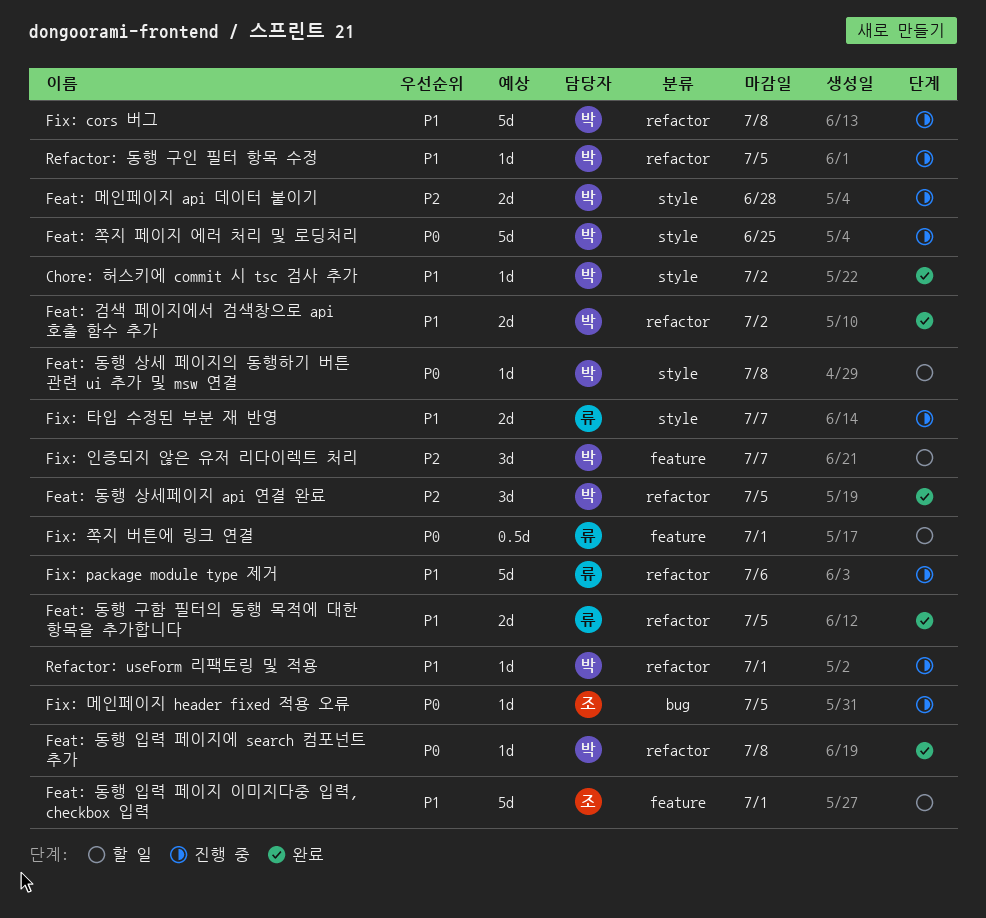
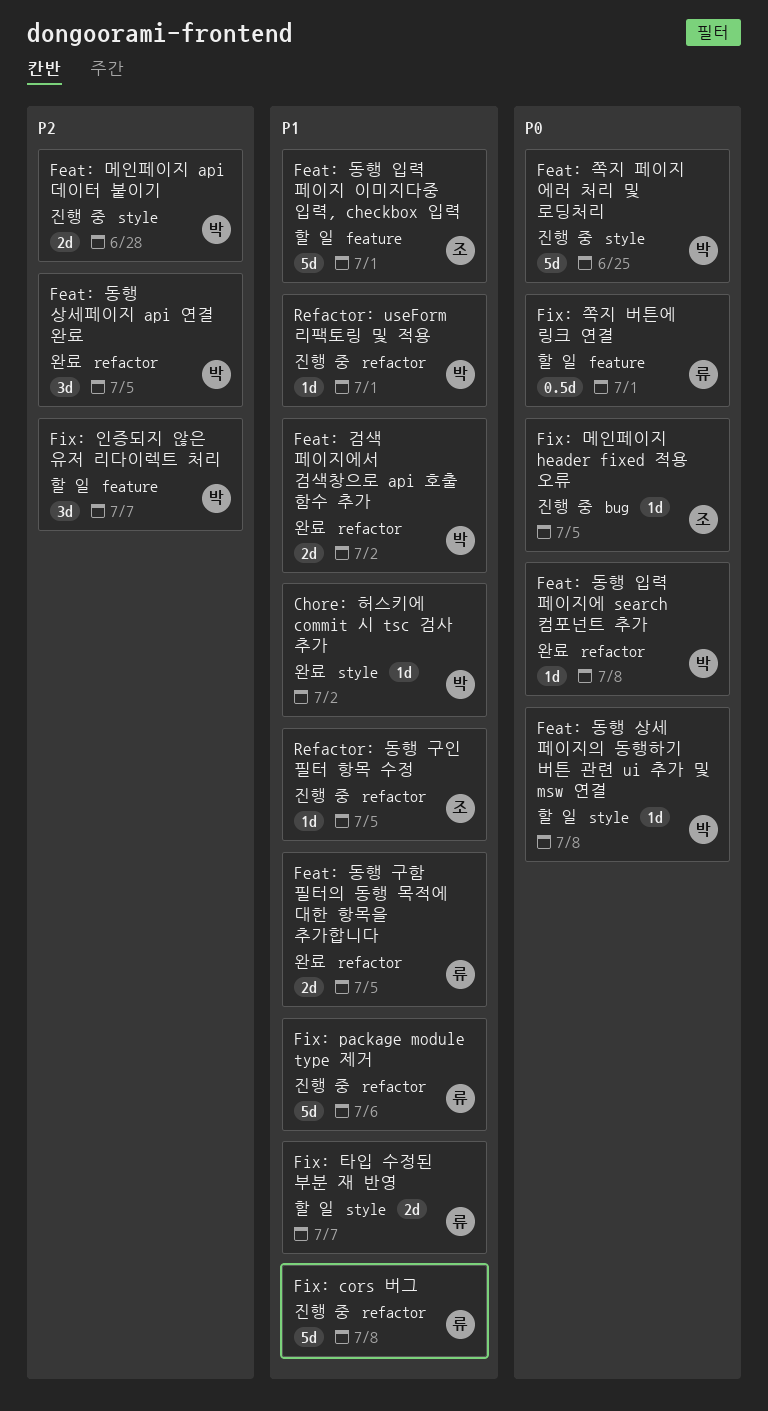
Fix: cors 버그, owner: 박 -> 류
Fix: 타입 수정된 부분 재 반영, status: 진행 중 -> 할 일
Refactor: 동행 구인 필터 항목 수정, owner: 박 -> 조

